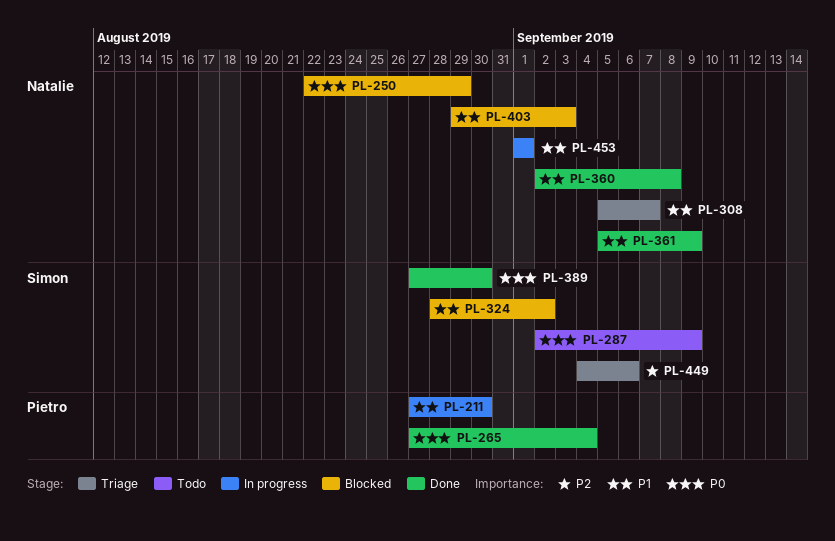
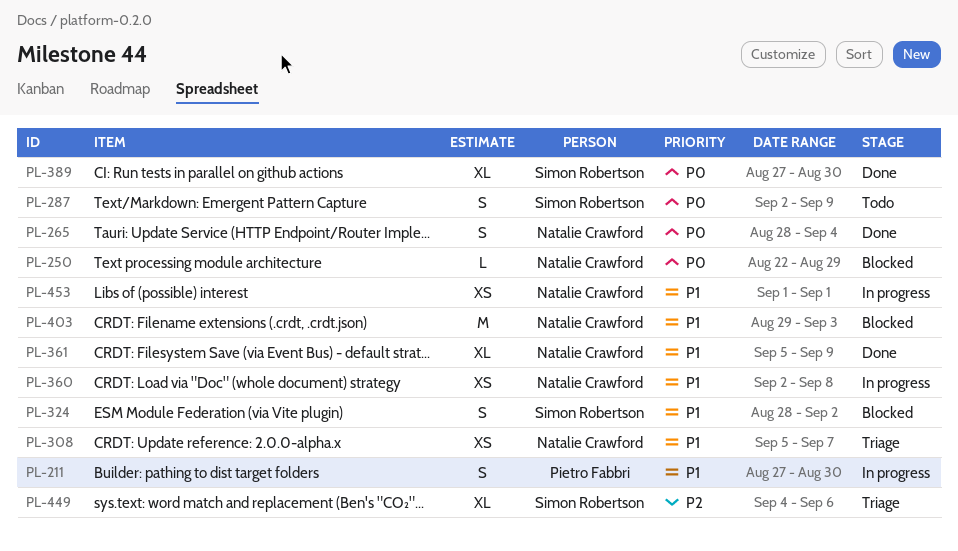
PL-265, owner: Pietro Fabbri -> Natalie Crawford
PL-265, start: Aug 27 -> Aug 28
PL-360, status: Done -> In progress

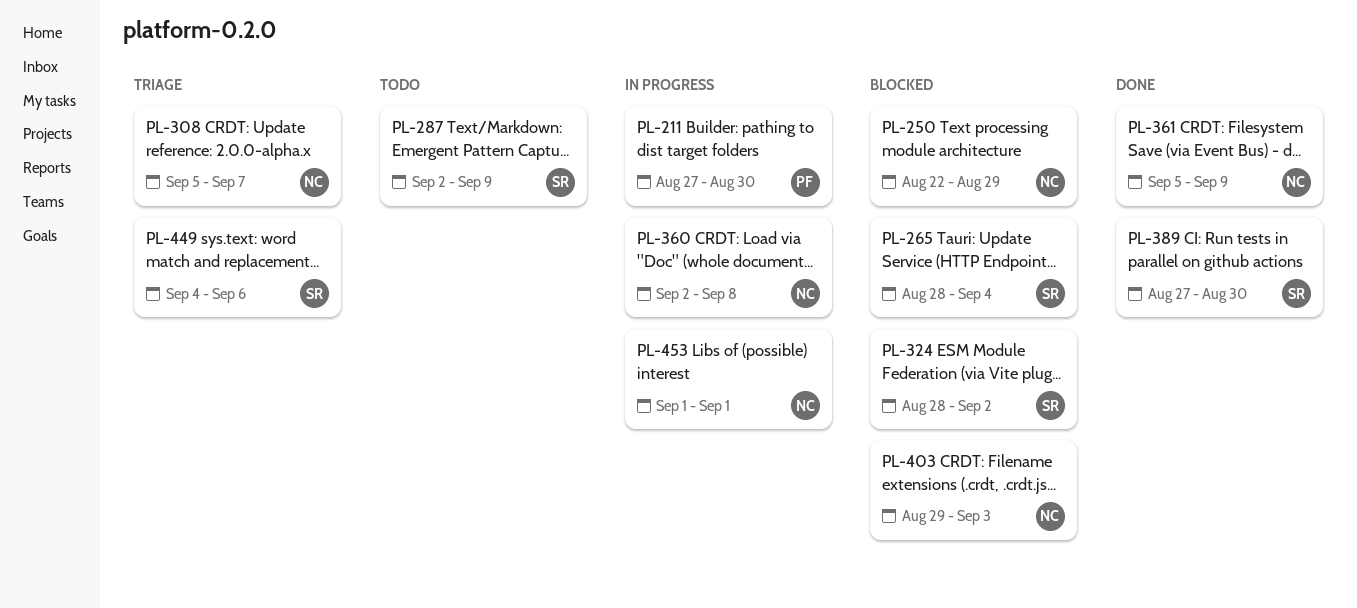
PL-265, status: Done -> Blocked
PL-265, owner: Natalie Crawford -> Simon Robertson

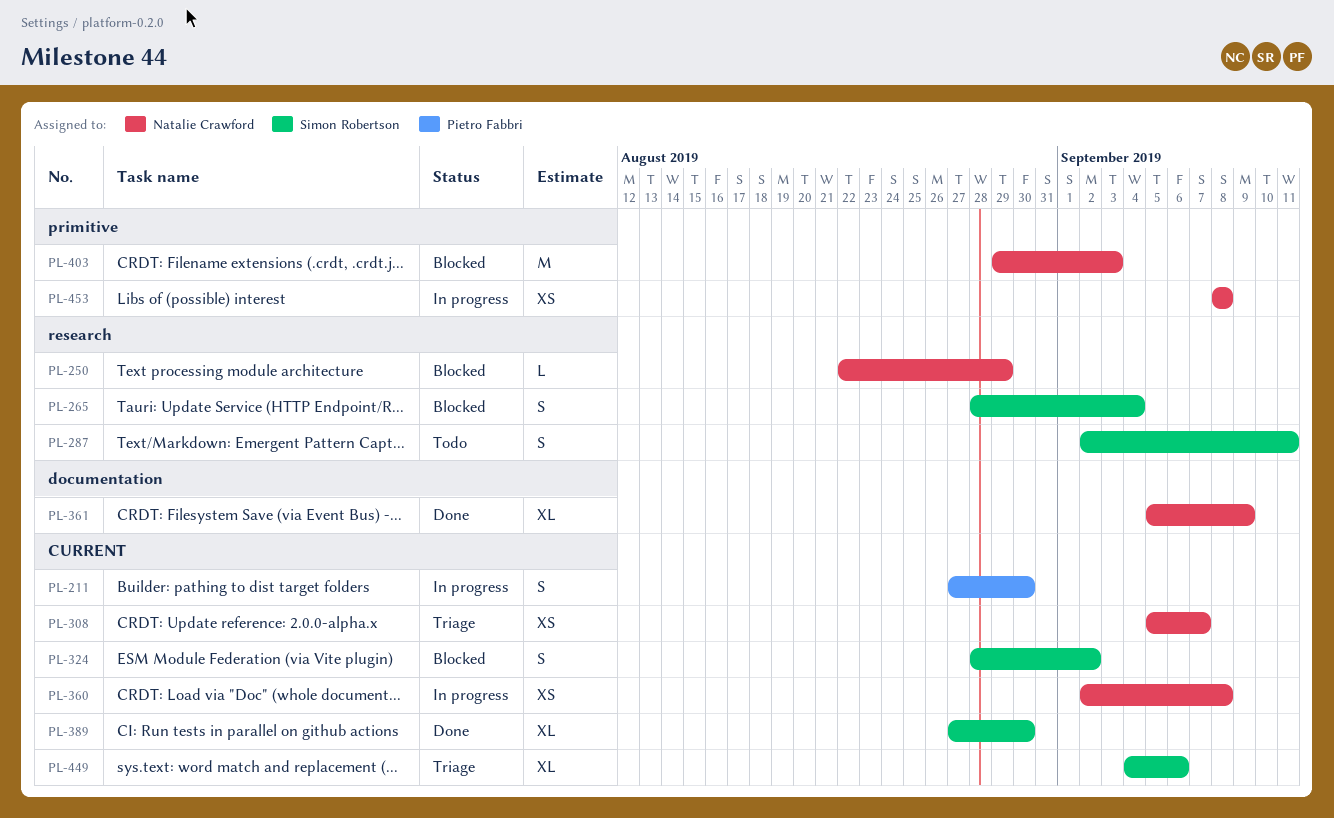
PL-287, due: Sep 9 -> Sep 11
PL-453, start: Sep 1 -> Sep 8
PL-453, due: Sep 1 -> Sep 8

